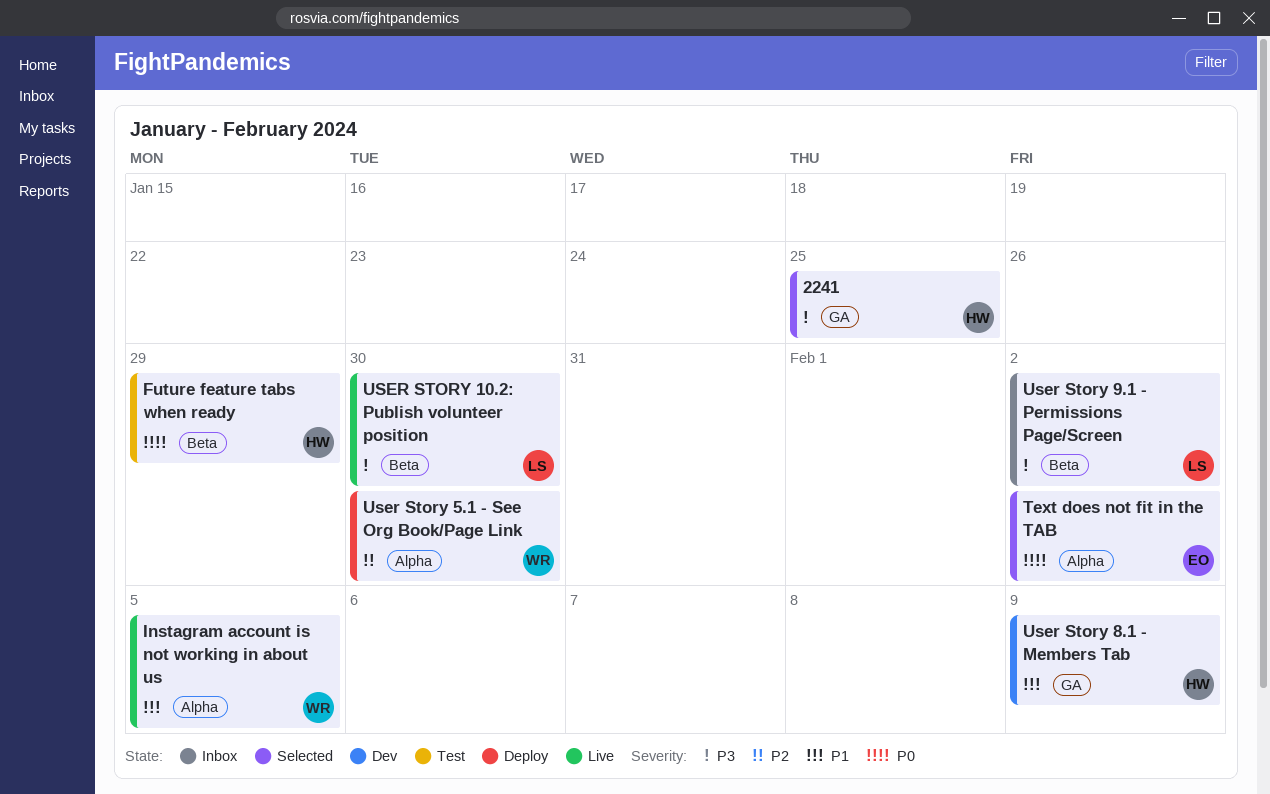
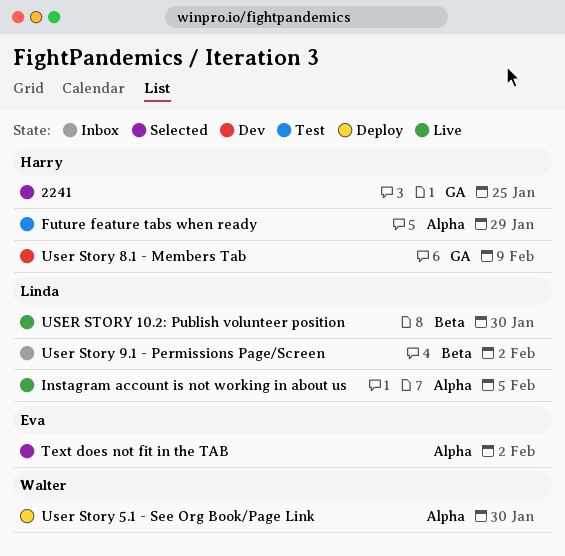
Future feature tabs when ready, label: Beta -> Alpha
Instagram account is not working in about us, owner: Walter -> Linda

